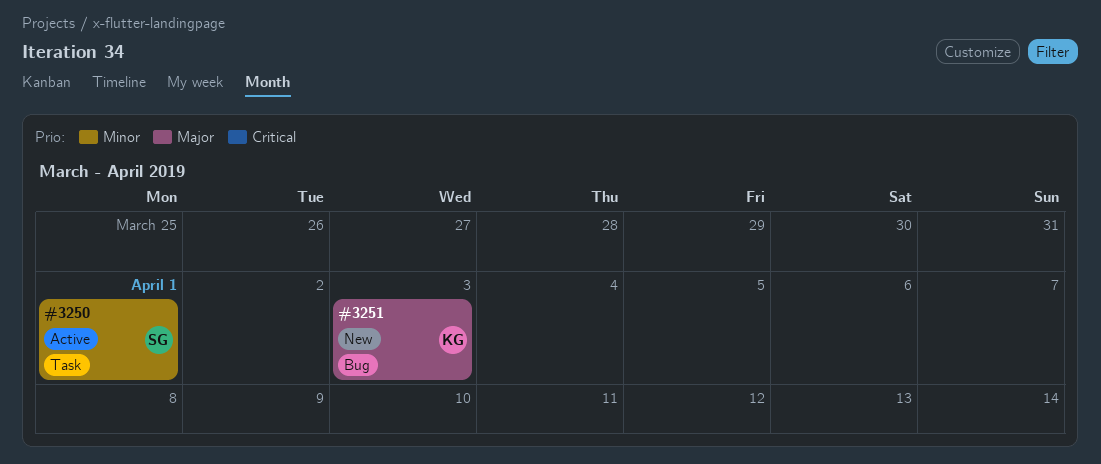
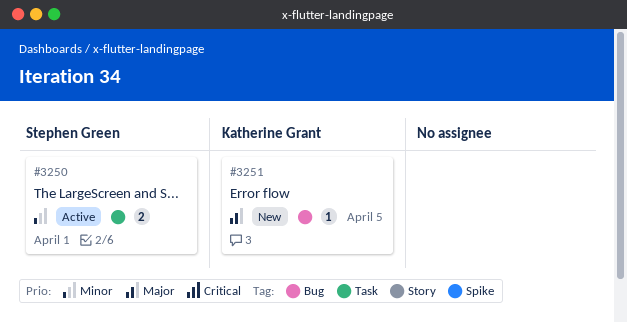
#3251, due: Apr 3 -> Apr 5

